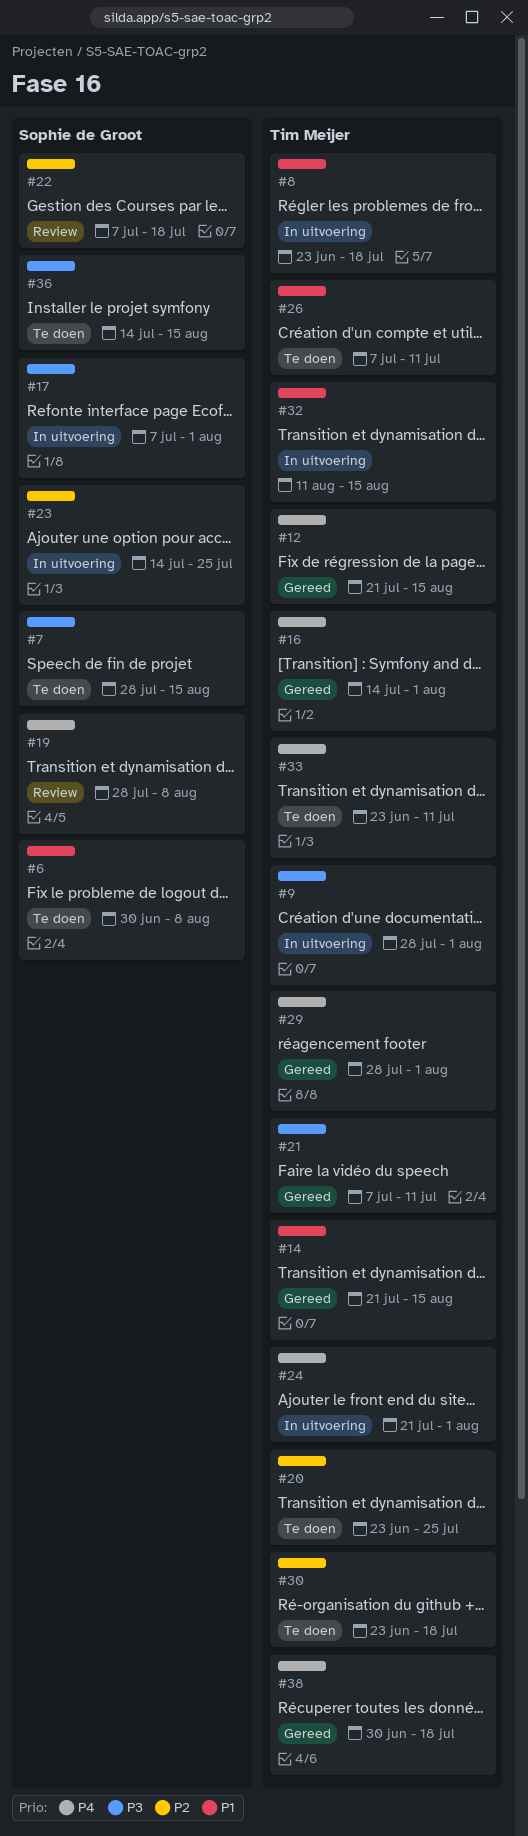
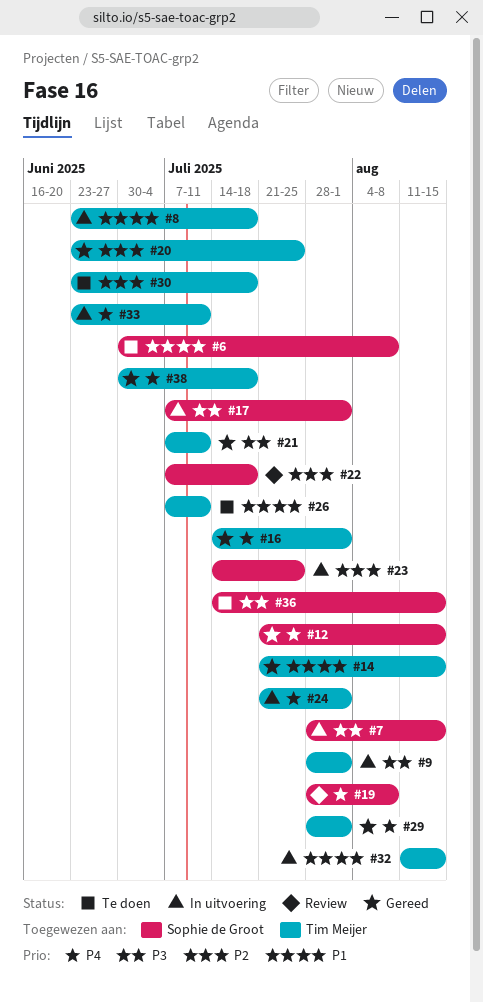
#7, status: Te doen -> In uitvoering
#12, owner: Tim Meijer -> Sophie de Groot
#20, status: Te doen -> Gereed
#33, status: Te doen -> In uitvoering

